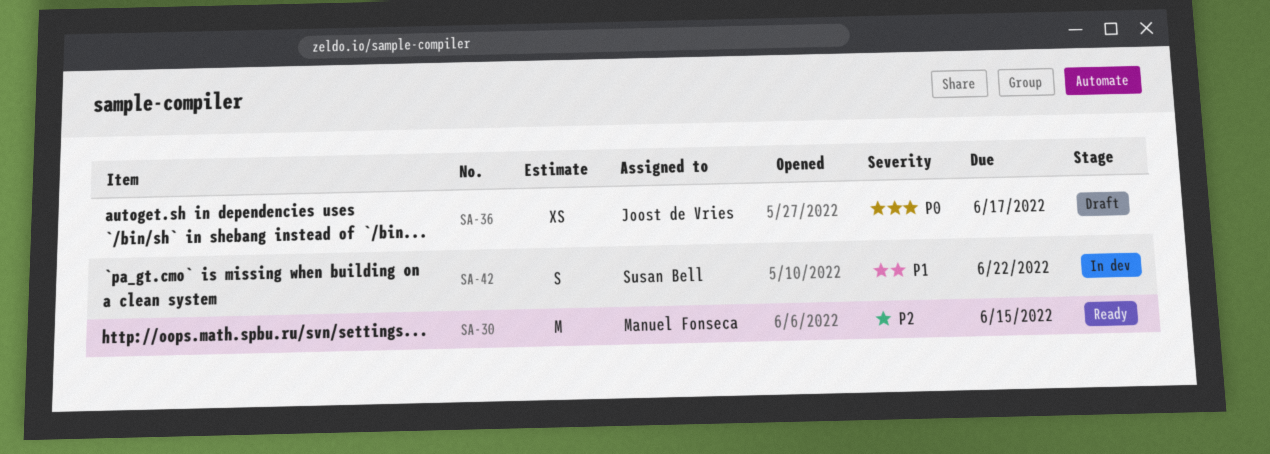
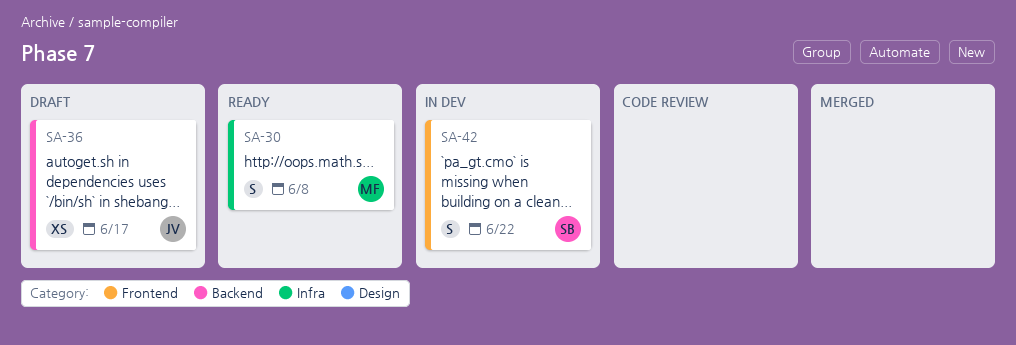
SA-30, estimate: M -> S
SA-30, due: Jun 15 -> Jun 8

